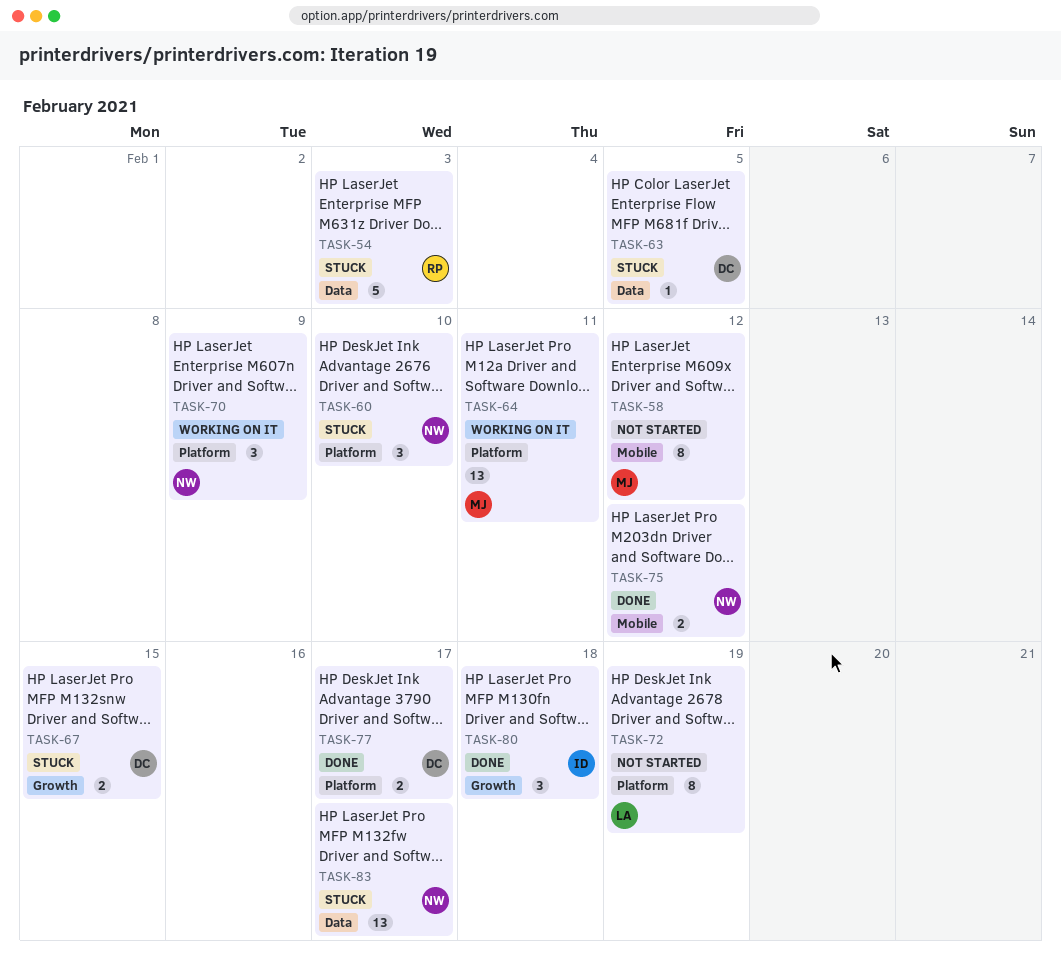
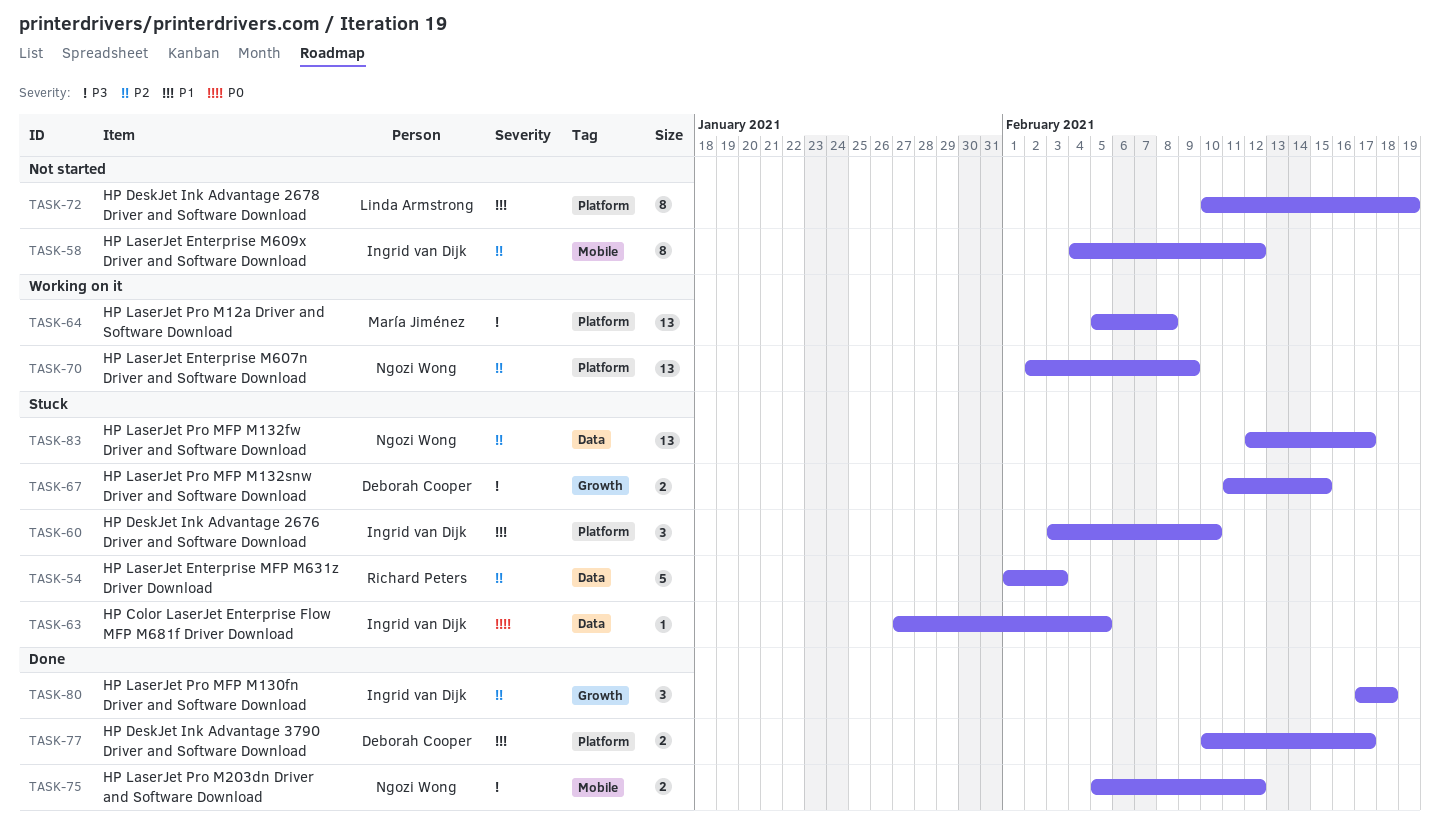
TASK-58, owner: María Jiménez -> Ingrid van Dijk
TASK-60, owner: Ngozi Wong -> Ingrid van Dijk
TASK-63, owner: Deborah Cooper -> Ingrid van Dijk
TASK-64, due: Feb 11 -> Feb 8
TASK-70, estimate: 3 -> 13

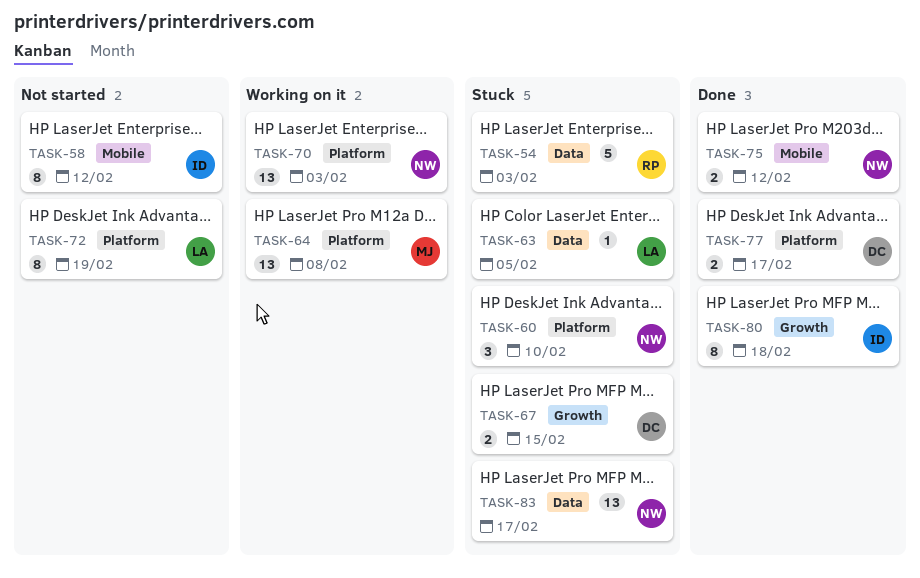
TASK-60, owner: Ingrid van Dijk -> Ngozi Wong
TASK-63, owner: Ingrid van Dijk -> Linda Armstrong
TASK-70, due: Feb 9 -> Feb 3
TASK-80, estimate: 3 -> 8

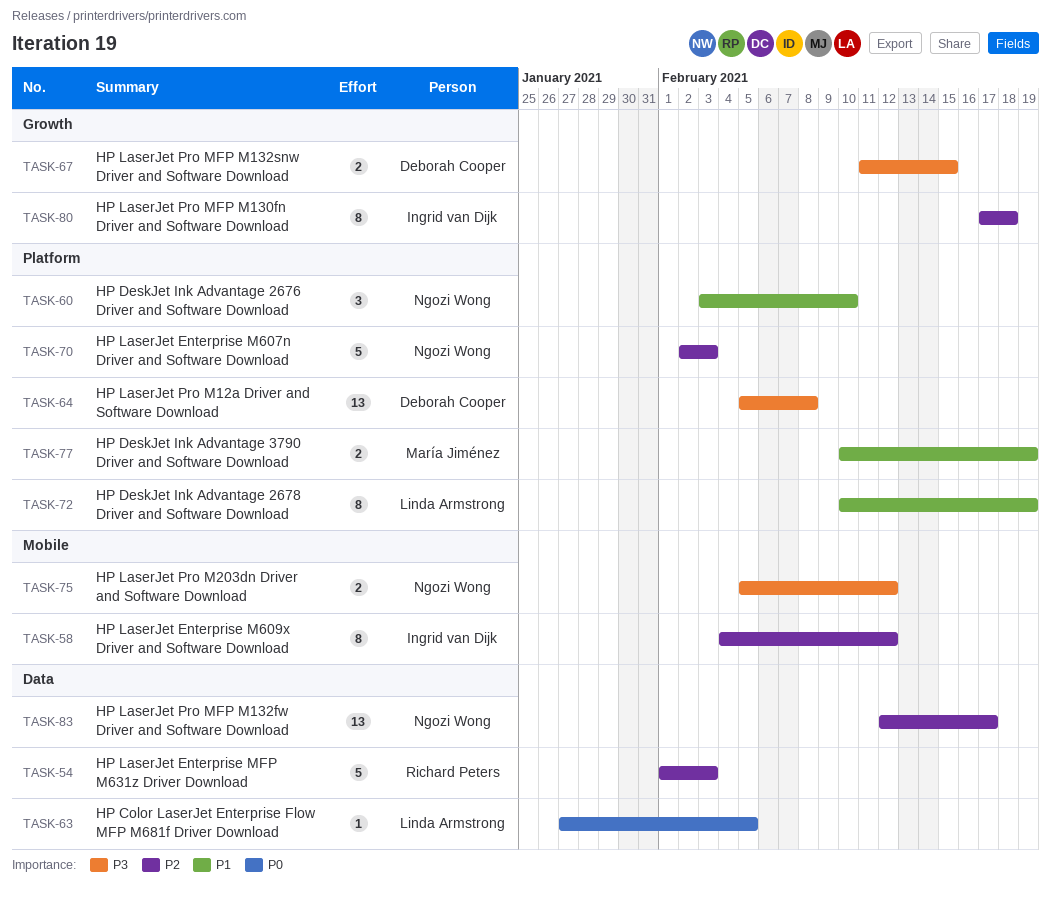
TASK-64, owner: María Jiménez -> Deborah Cooper
TASK-70, estimate: 13 -> 5
TASK-77, owner: Deborah Cooper -> María Jiménez
TASK-77, due: Feb 17 -> Feb 19

